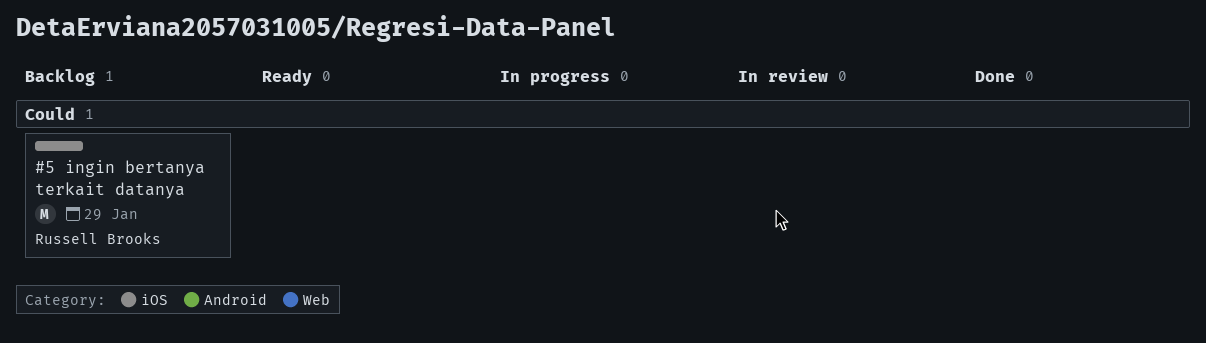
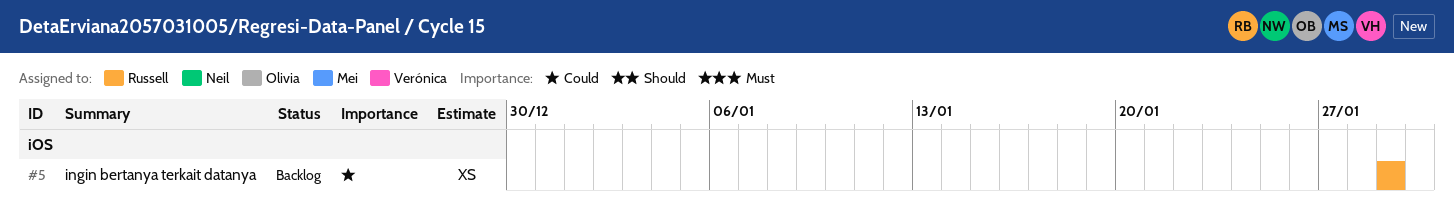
#5, estimate: M -> XS

